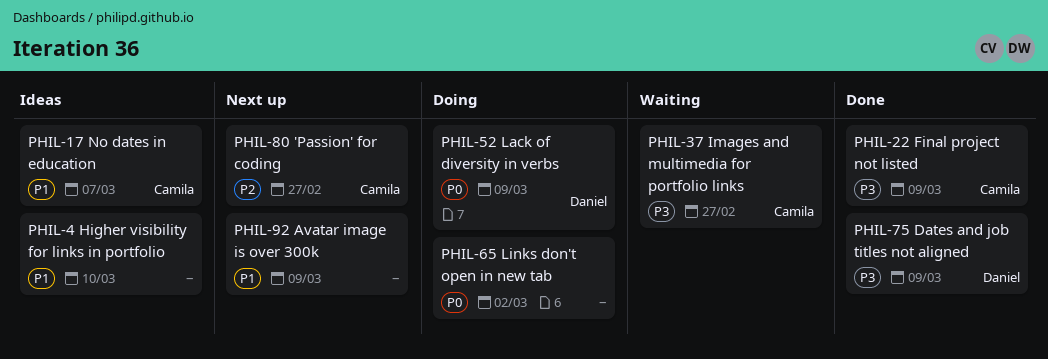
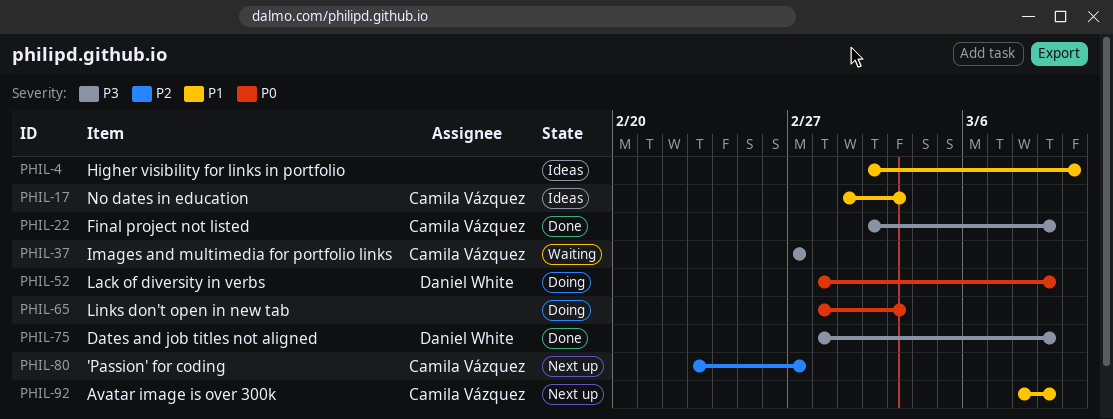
PHIL-17, due: Mar 7 -> Mar 3
PHIL-65, due: Mar 2 -> Mar 3
PHIL-92, owner: none -> Camila Vázquez

